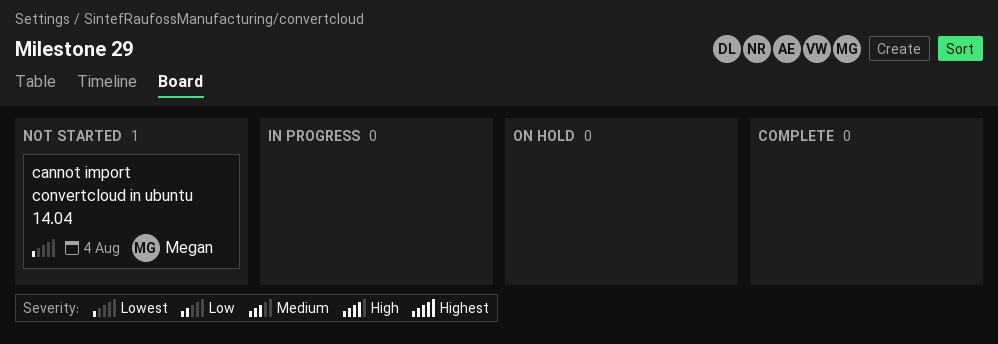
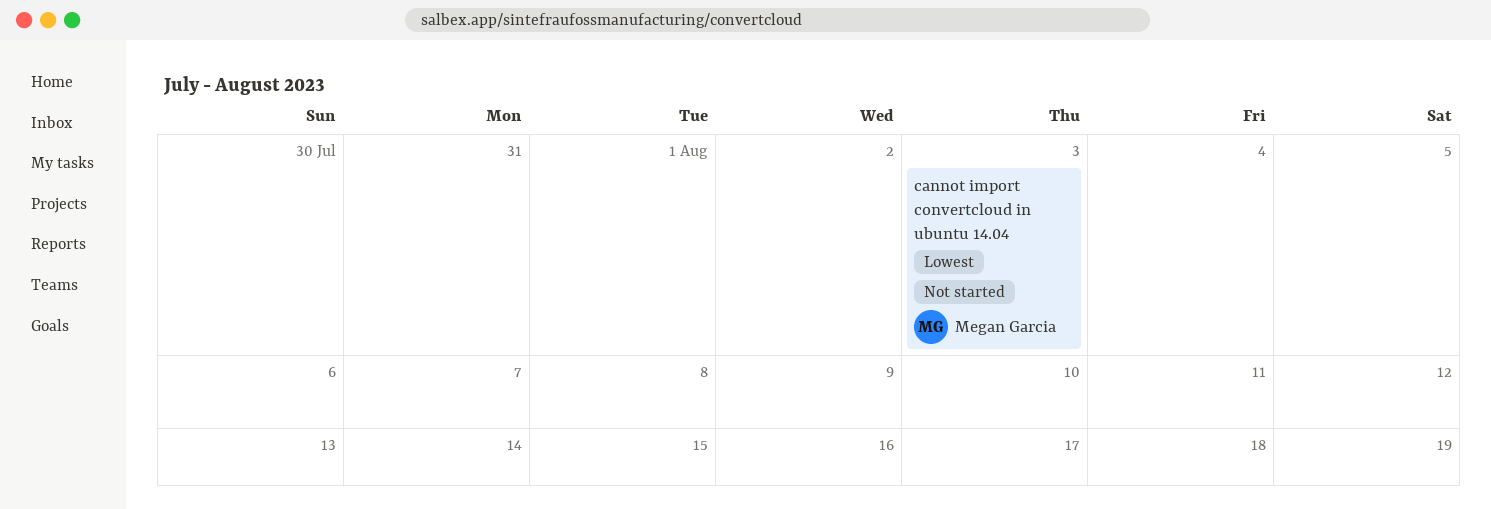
cannot import convertcloud in ubuntu 14.04, due: Aug 4 -> Aug 3

